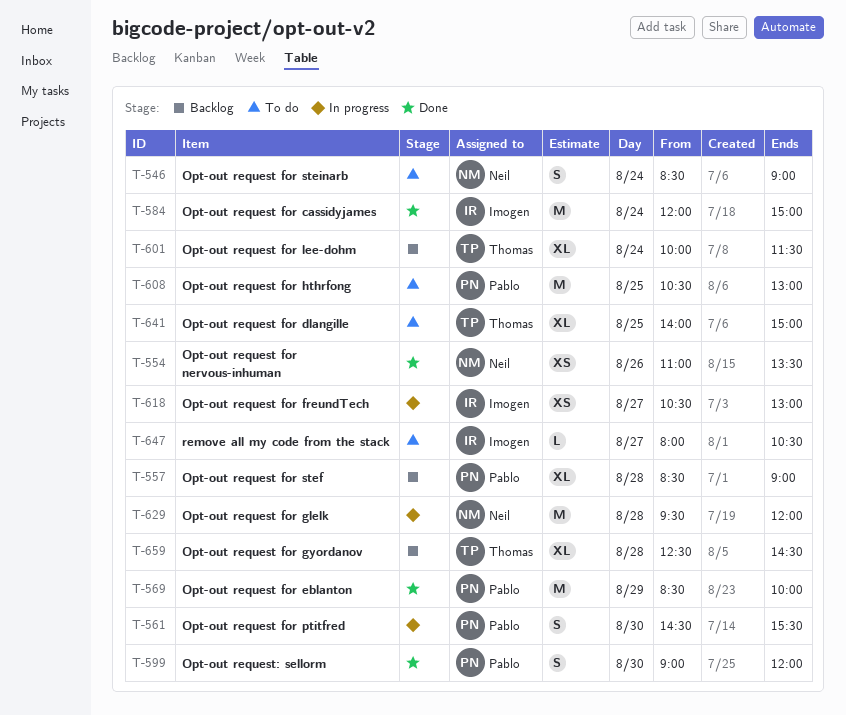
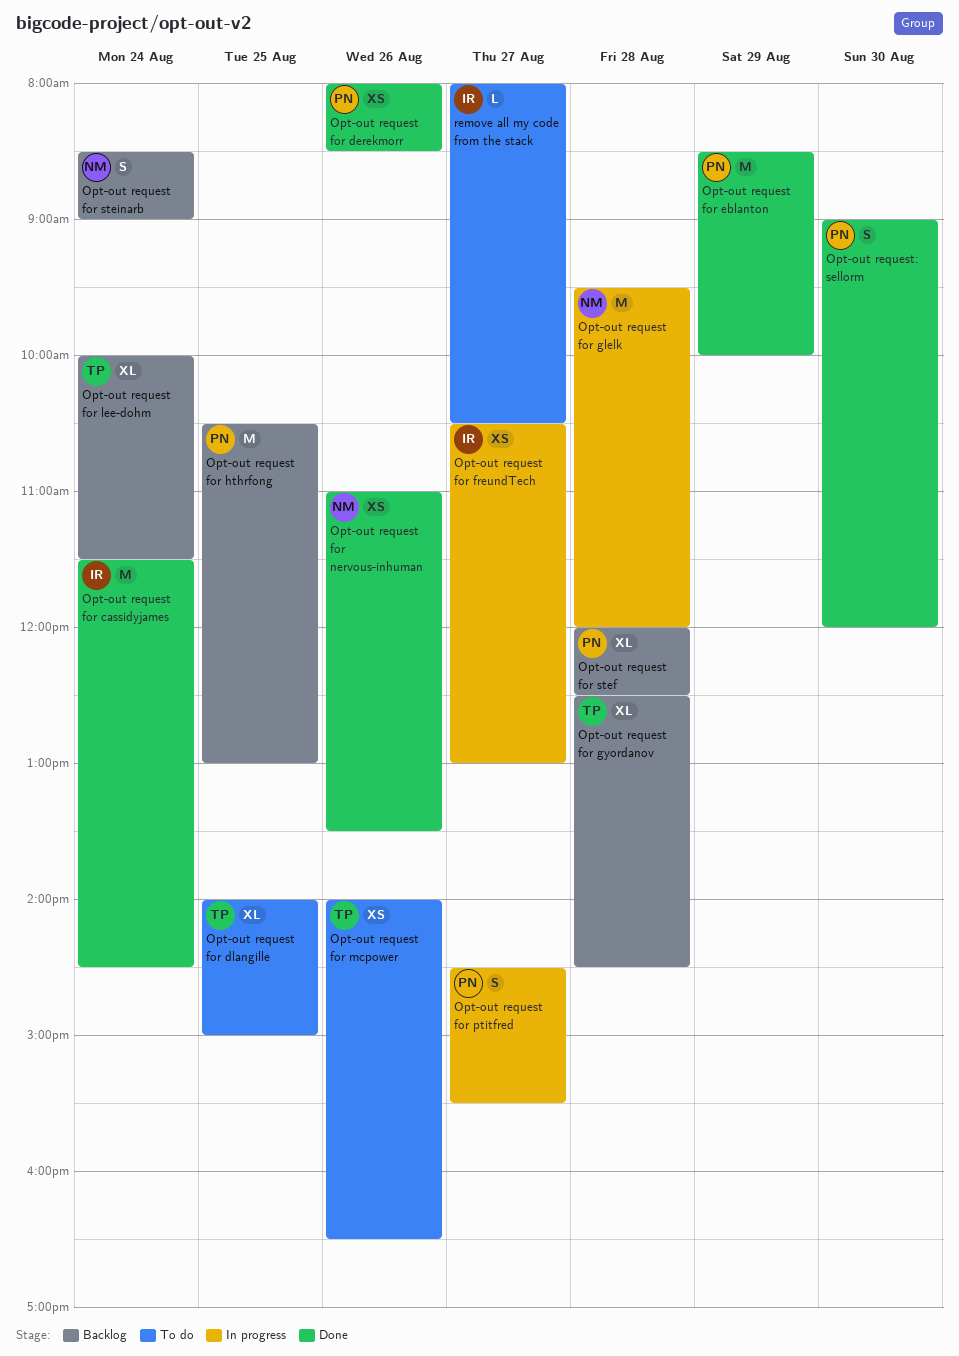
Opt-out request for cassidyjames, begins: 12:00 -> 11:30
Opt-out request for cassidyjames, ends: 15:00 -> 14:30
Opt-out request for derekmorr: none -> present
Opt-out request for hthrfong, status: To do -> Backlog
Opt-out request for mcpower: none -> present
Opt-out request for ptitfred, day: Aug 30 -> Aug 27
Opt-out request for stef, begins: 08:30 -> 12:00
Opt-out request for stef, ends: 09:00 -> 12:30
Opt-out request for steinarb, status: To do -> Backlog

